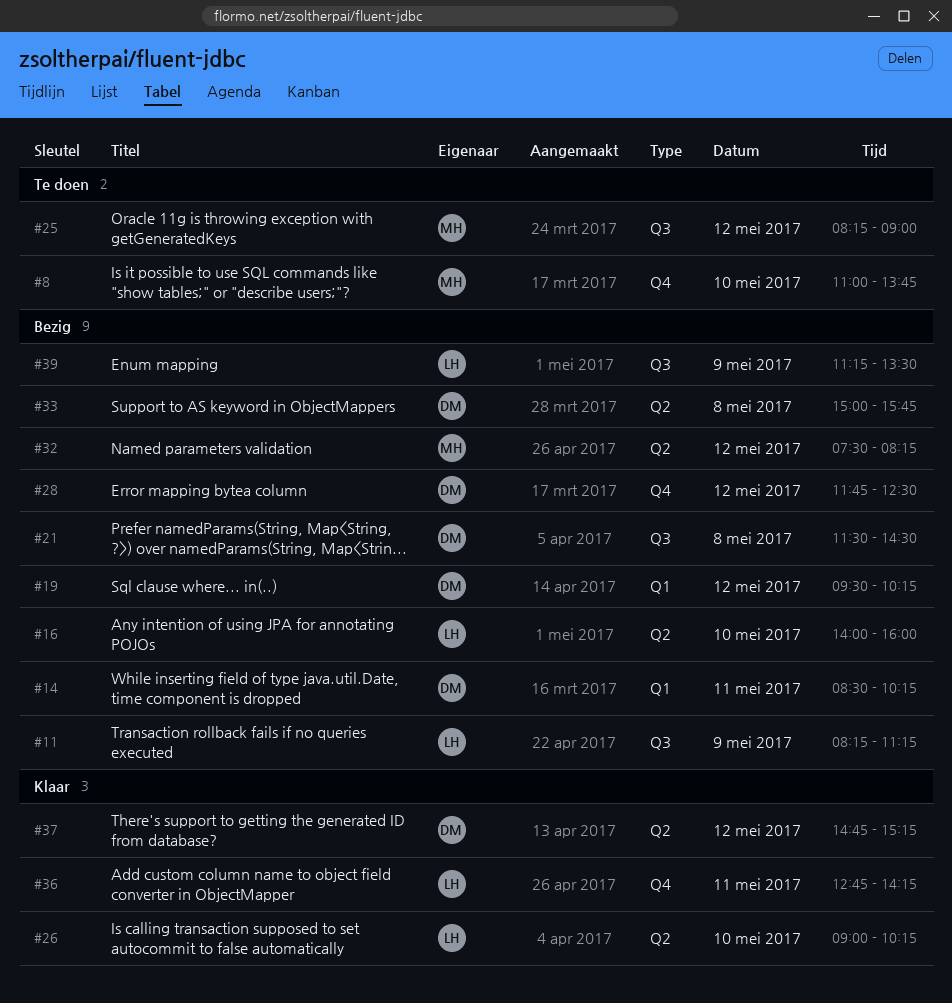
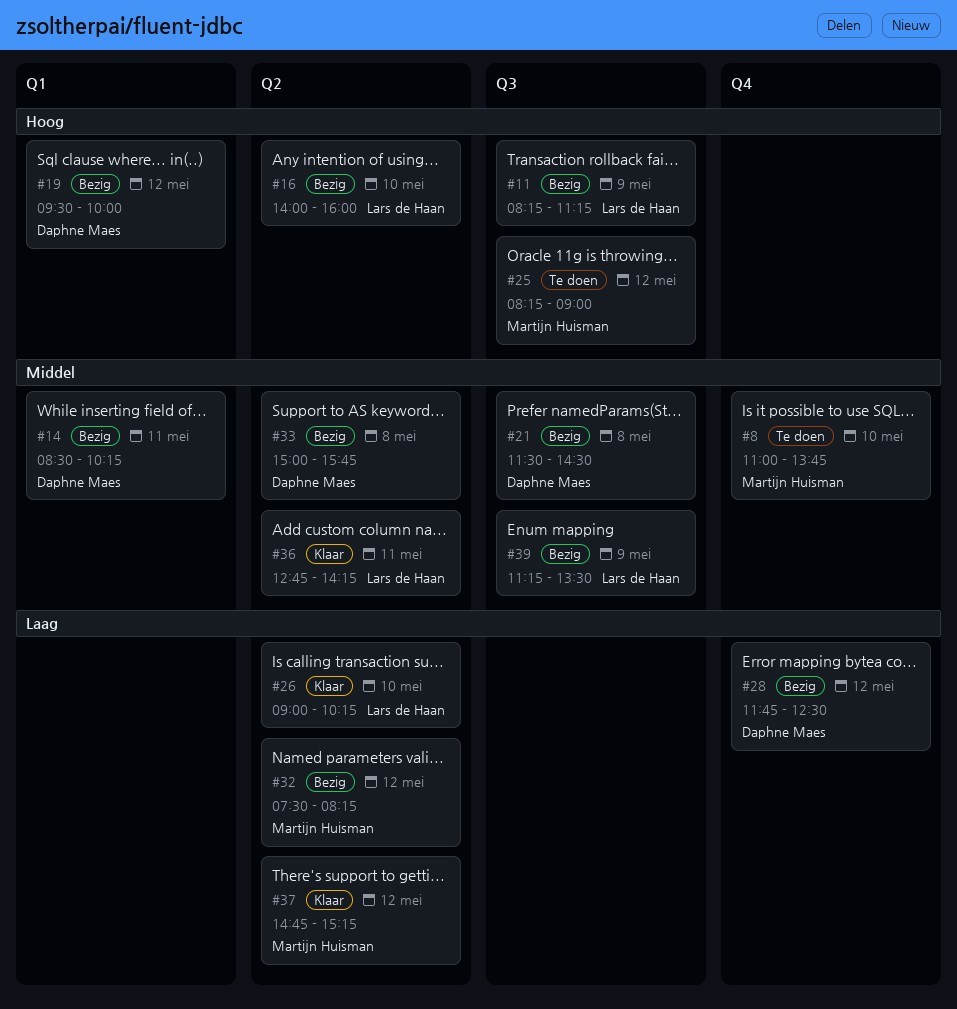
#19, ends: 10:15 -> 10:00
#36, label: Q4 -> Q2
#37, owner: Daphne Maes -> Martijn Huisman

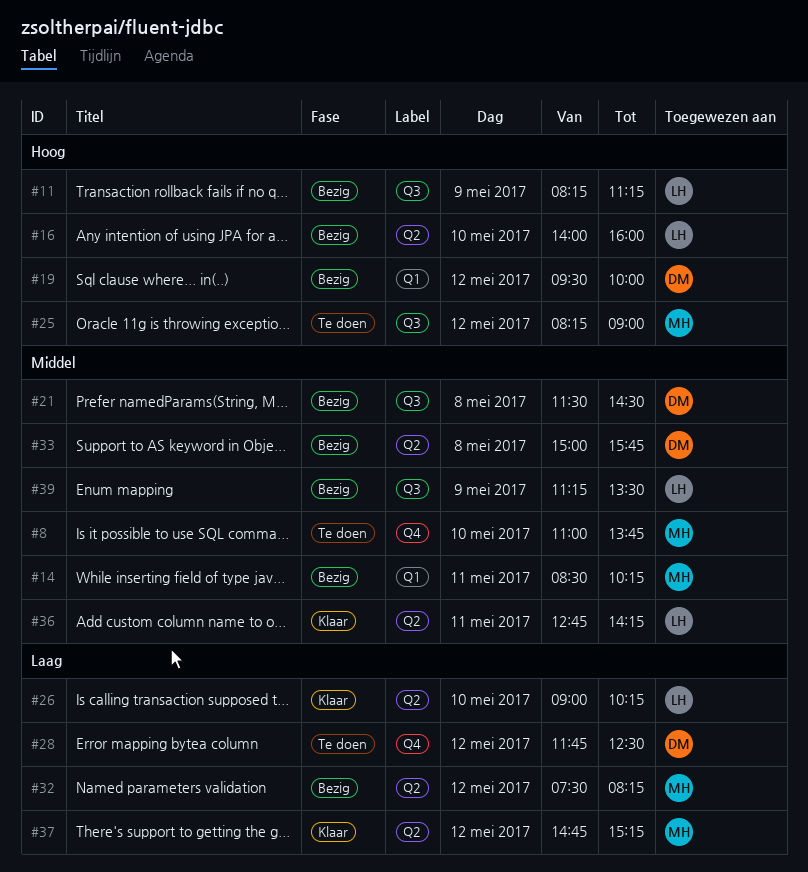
#14, owner: Daphne Maes -> Martijn Huisman
#28, status: Bezig -> Te doen

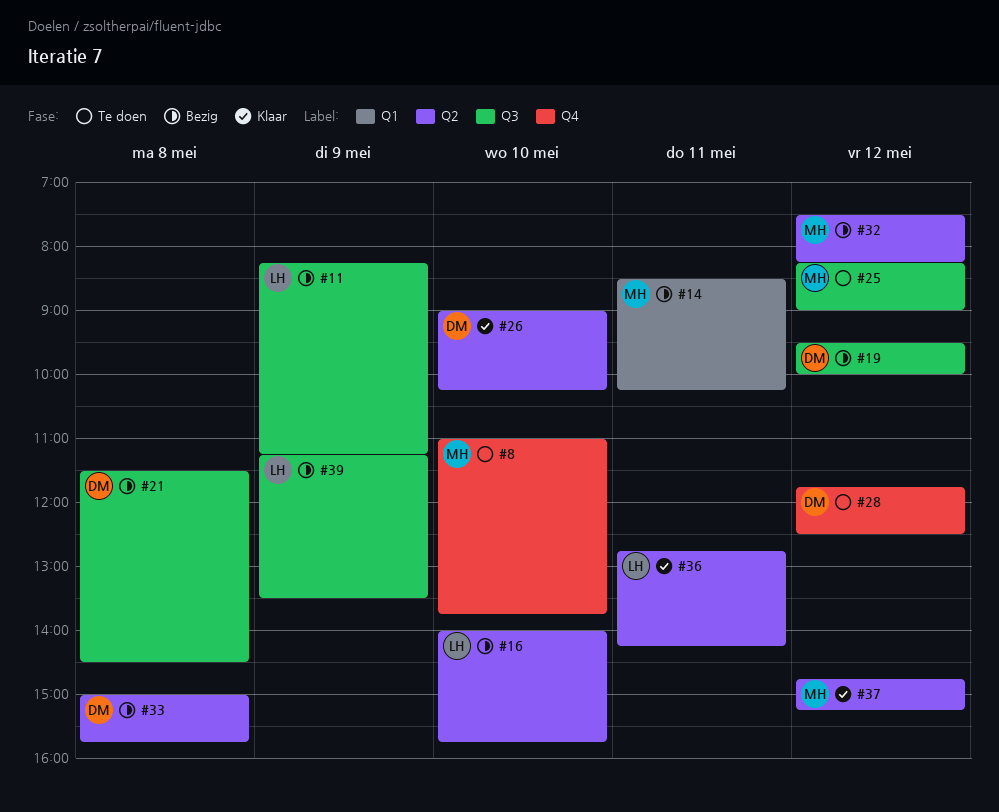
#16, ends: 16:00 -> 15:45
#19, label: Q1 -> Q3
#26, owner: LH -> DM

